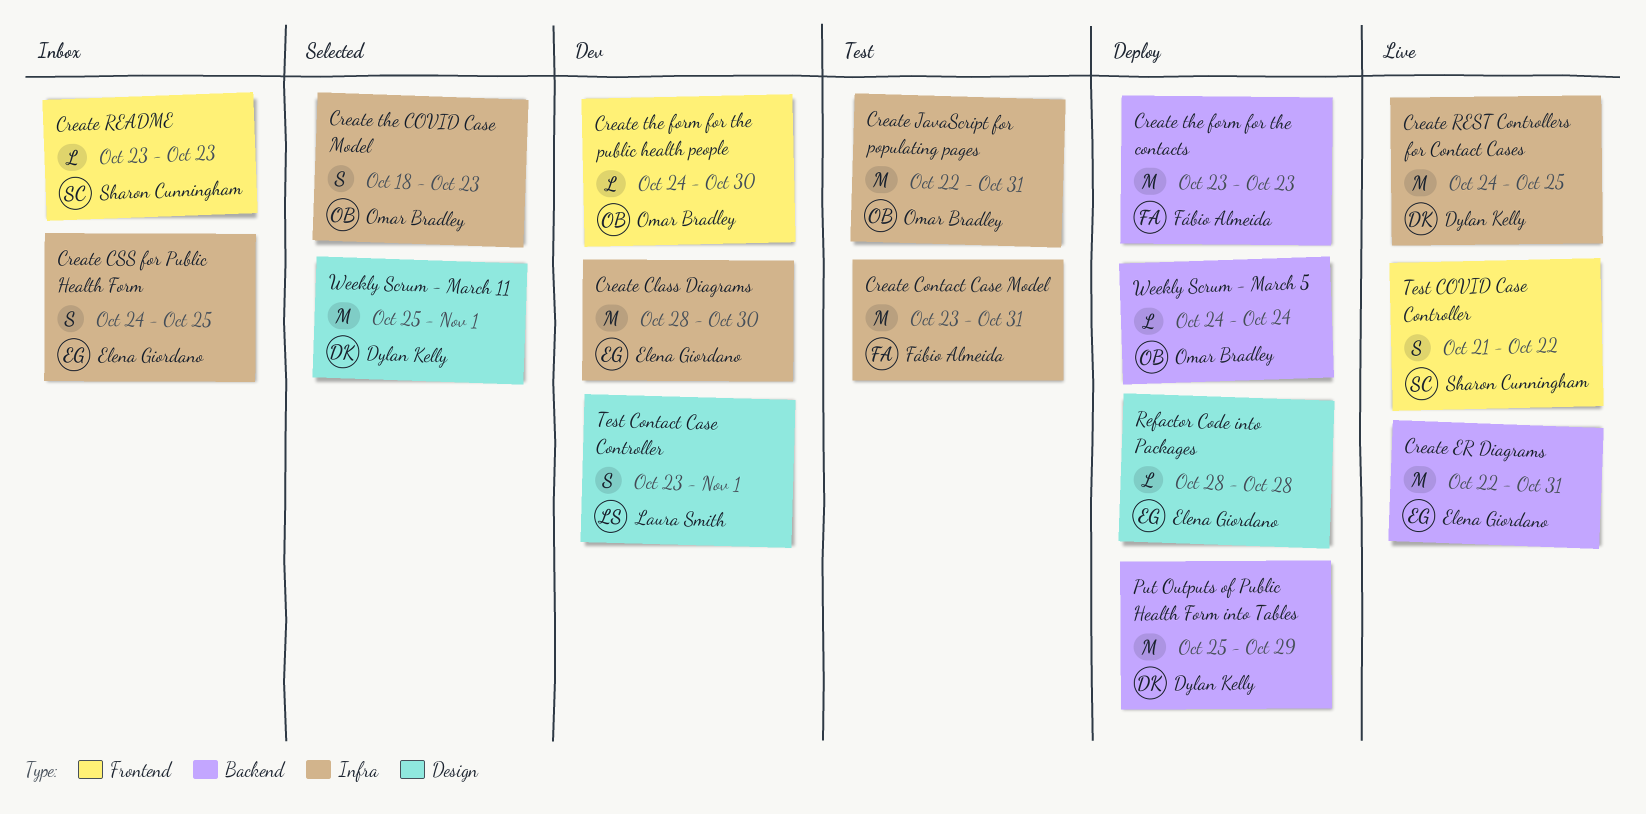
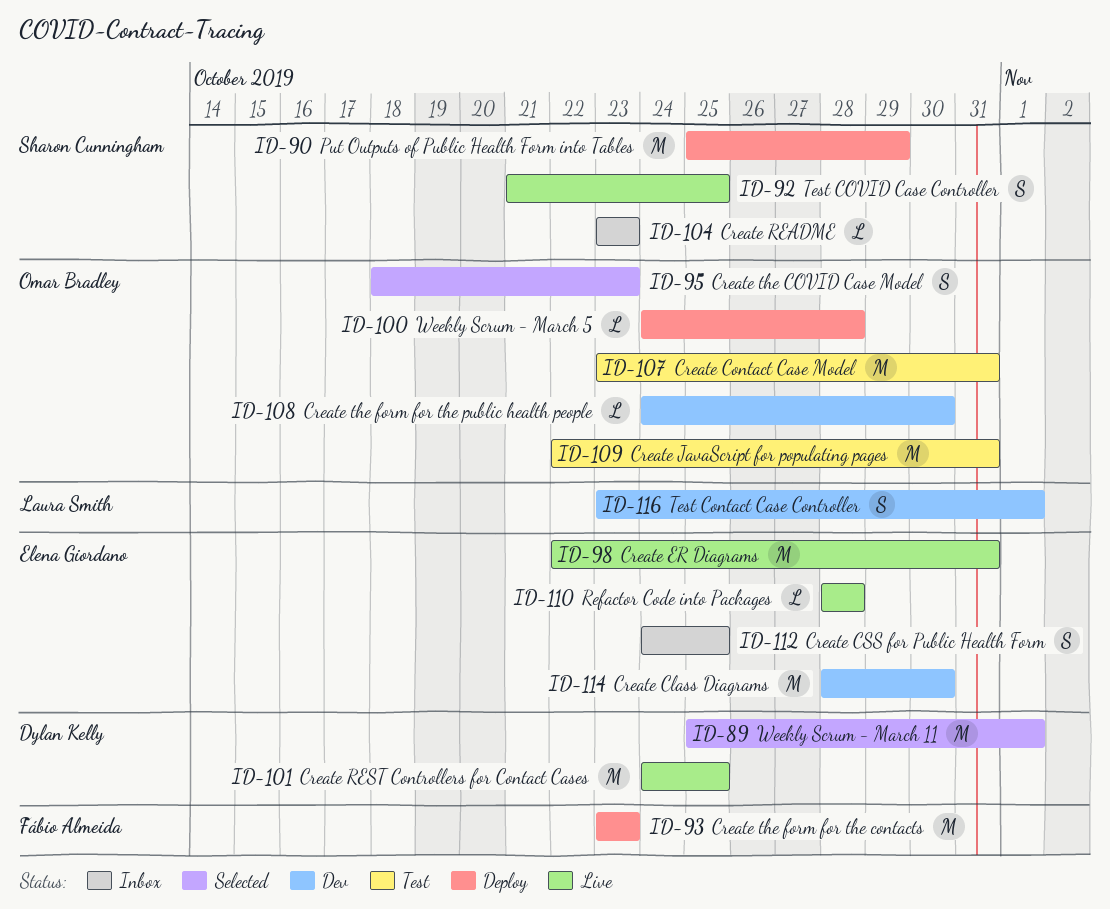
Create Contact Case Model, owner: Fábio Almeida -> Omar Bradley
Put Outputs of Public Health Form into Tables, owner: Dylan Kelly -> Sharon Cunningham
Refactor Code into Packages, status: Deploy -> Live
Test COVID Case Controller, due: Oct 22 -> Oct 25
Weekly Scrum - March 5, due: Oct 24 -> Oct 28

